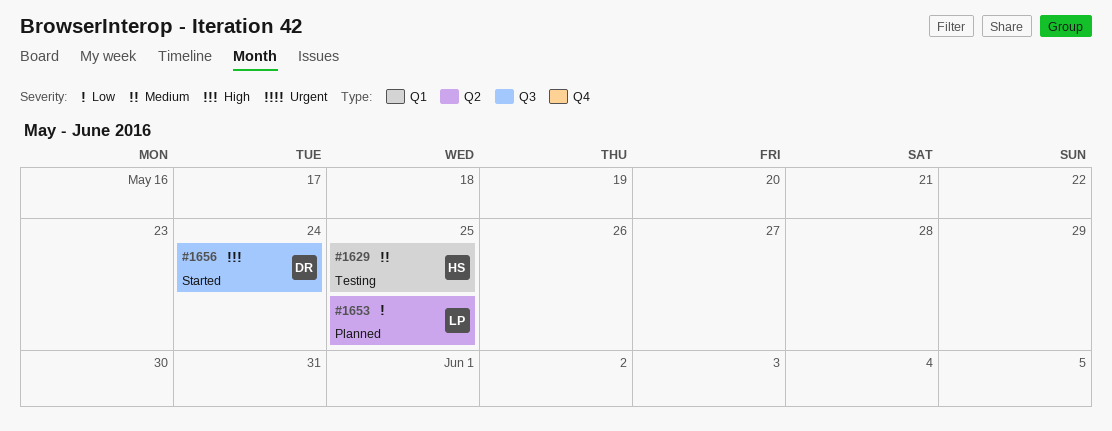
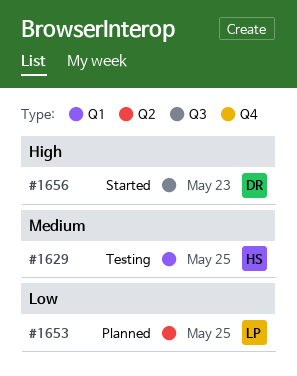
#1656, due: May 24 -> May 23

